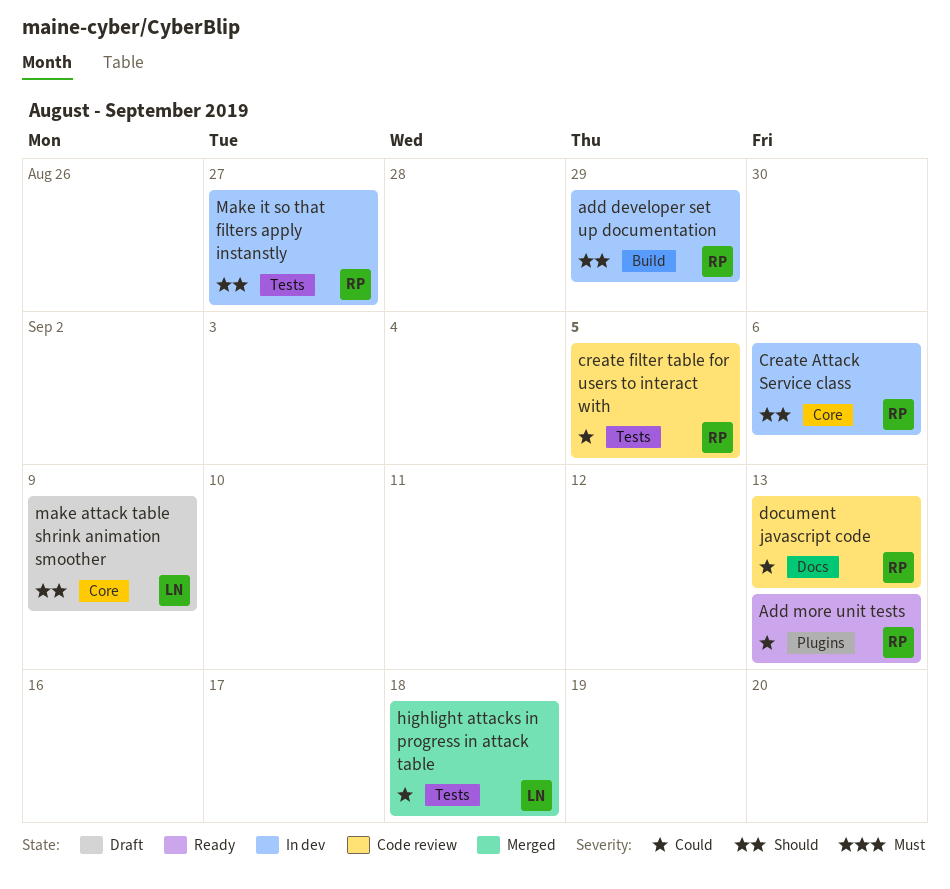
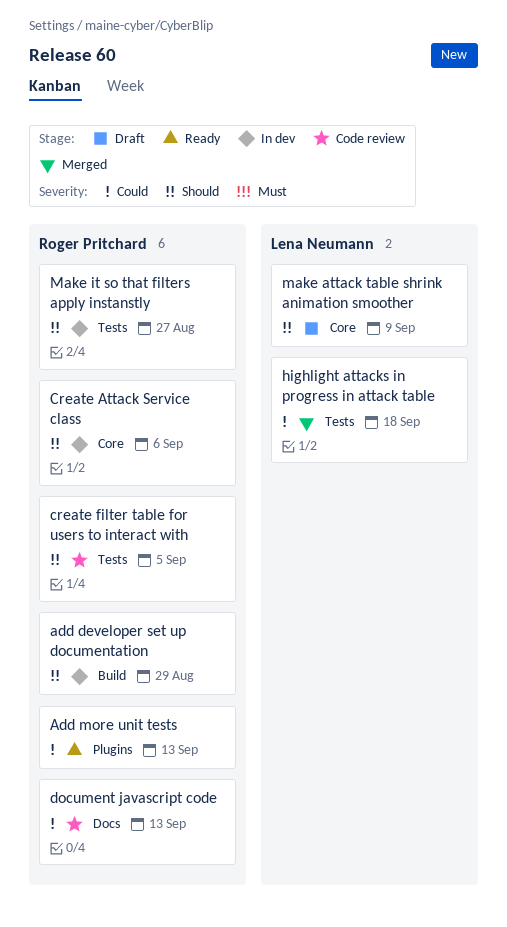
create filter table for users to interact with, priority: Could -> Should

